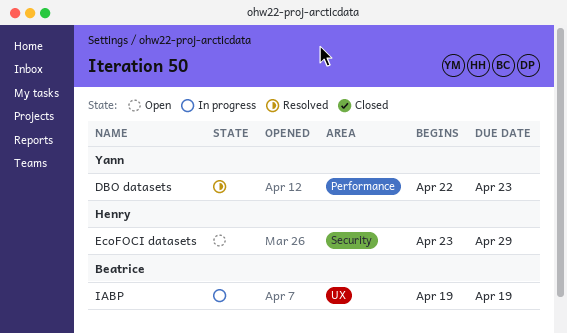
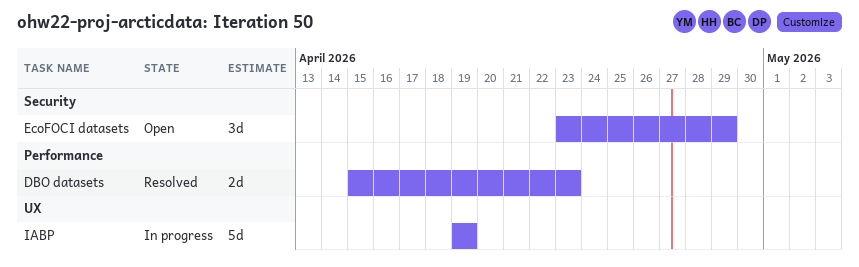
DBO datasets, start: Apr 22 -> Apr 15

